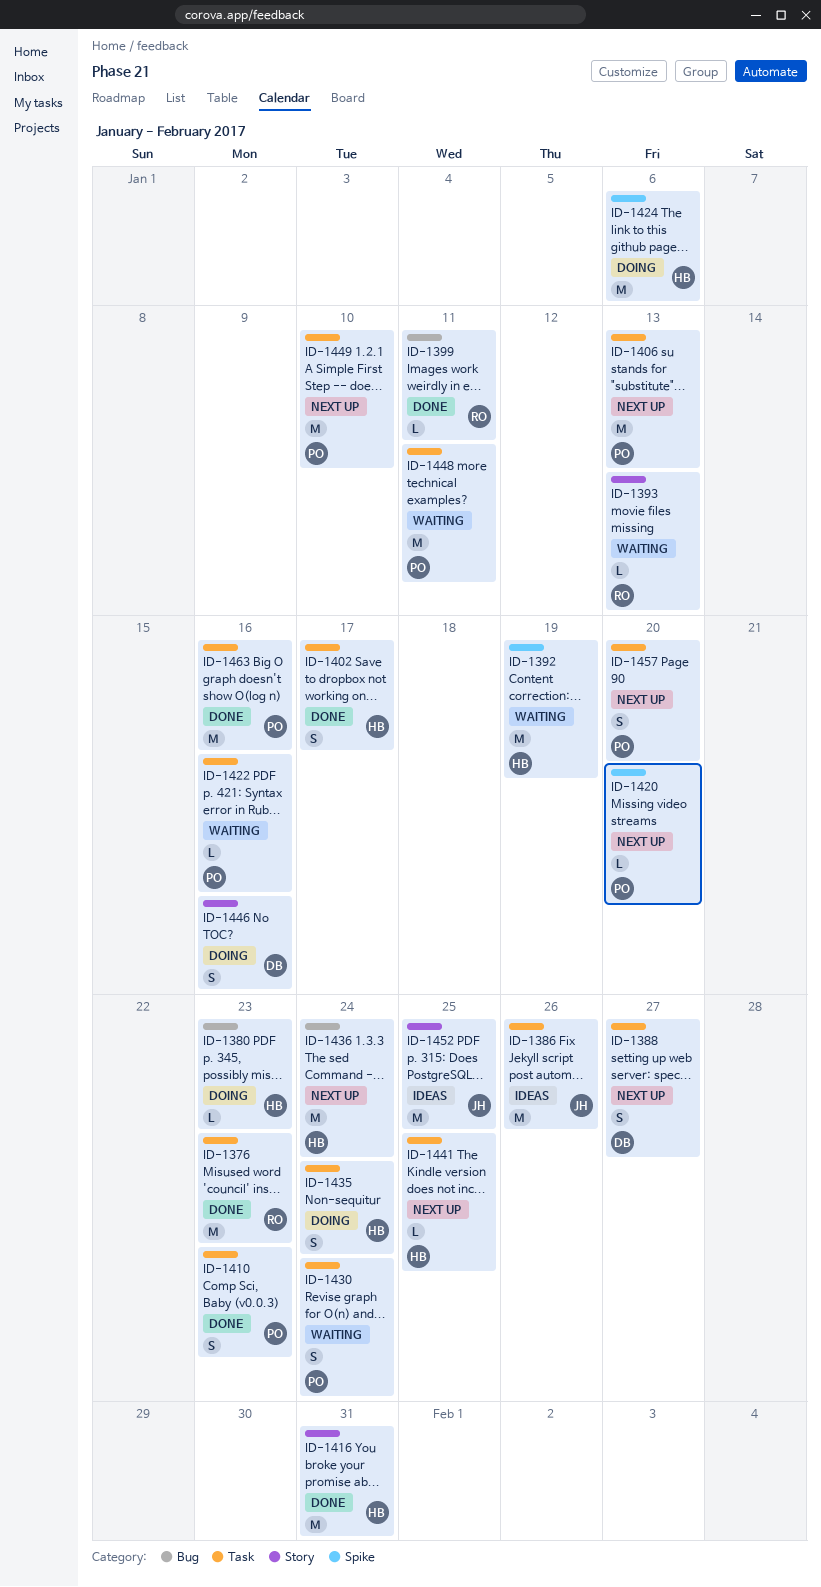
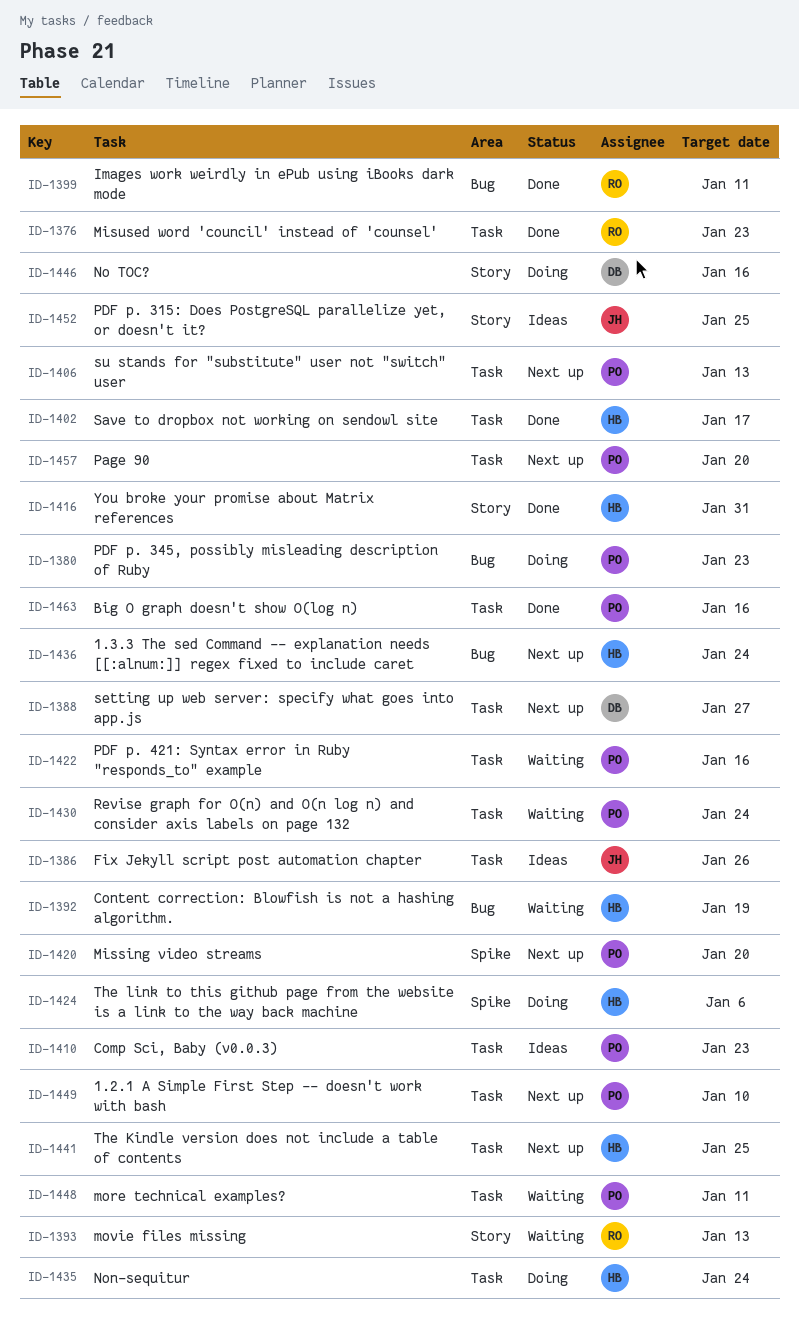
ID-1380, owner: HB -> PO
ID-1392, label: Spike -> Bug
ID-1410, status: Done -> Ideas

